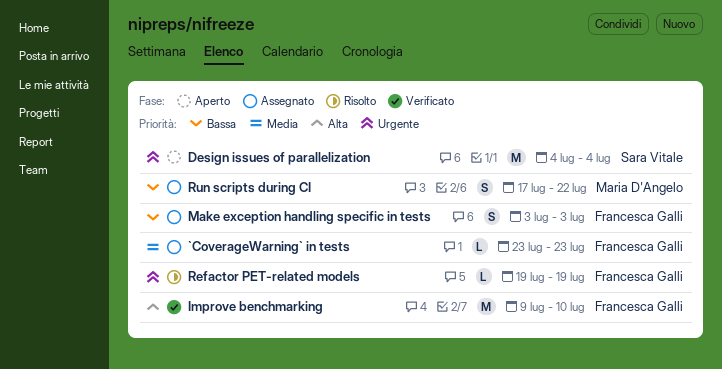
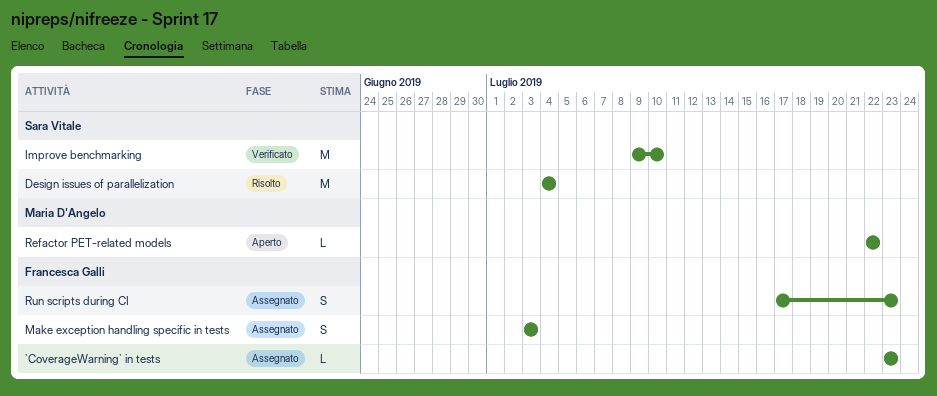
Design issues of parallelization, status: Aperto -> Risolto
Improve benchmarking, owner: Francesca Galli -> Sara Vitale
Refactor PET-related models, status: Risolto -> Aperto
Refactor PET-related models, owner: Francesca Galli -> Maria D'Angelo
Refactor PET-related models, start: Jul 19 -> Jul 22
Refactor PET-related models, due: Jul 19 -> Jul 22
Run scripts during CI, owner: Maria D'Angelo -> Francesca Galli
Run scripts during CI, due: Jul 22 -> Jul 23

